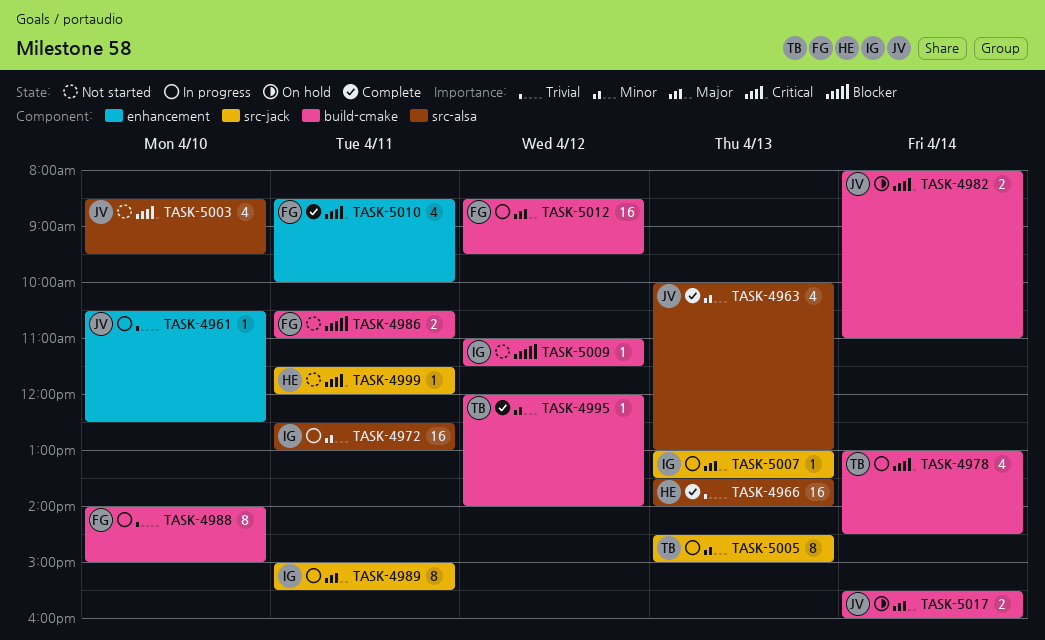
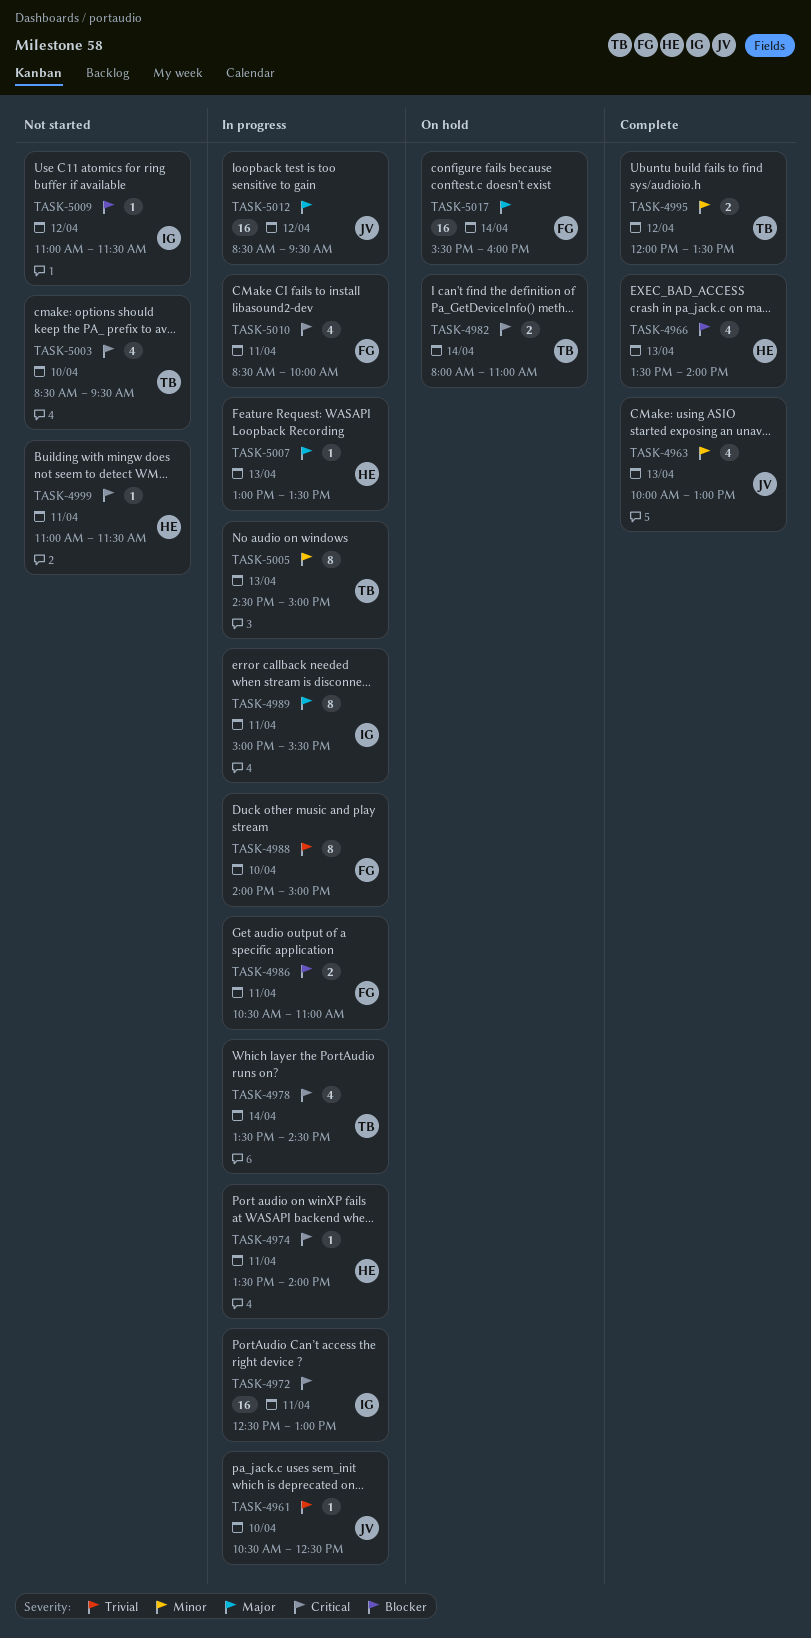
TASK-4966, priority: Trivial -> Blocker
TASK-4966, estimate: 16 -> 4
TASK-4972, priority: Minor -> Critical
TASK-4974: none -> present
TASK-4978, begins: 13:00 -> 13:30
TASK-4982, owner: JV -> TB
TASK-4986, status: Not started -> In progress
TASK-4995, estimate: 1 -> 2
TASK-4995, ends: 14:00 -> 13:30
TASK-4999, begins: 11:30 -> 11:00
TASK-4999, ends: 12:00 -> 11:30
TASK-5003, owner: JV -> TB
TASK-5007, owner: IG -> HE
TASK-5010, status: Complete -> In progress
TASK-5012, owner: FG -> JV
TASK-5017, owner: JV -> FG
TASK-5017, estimate: 2 -> 16

